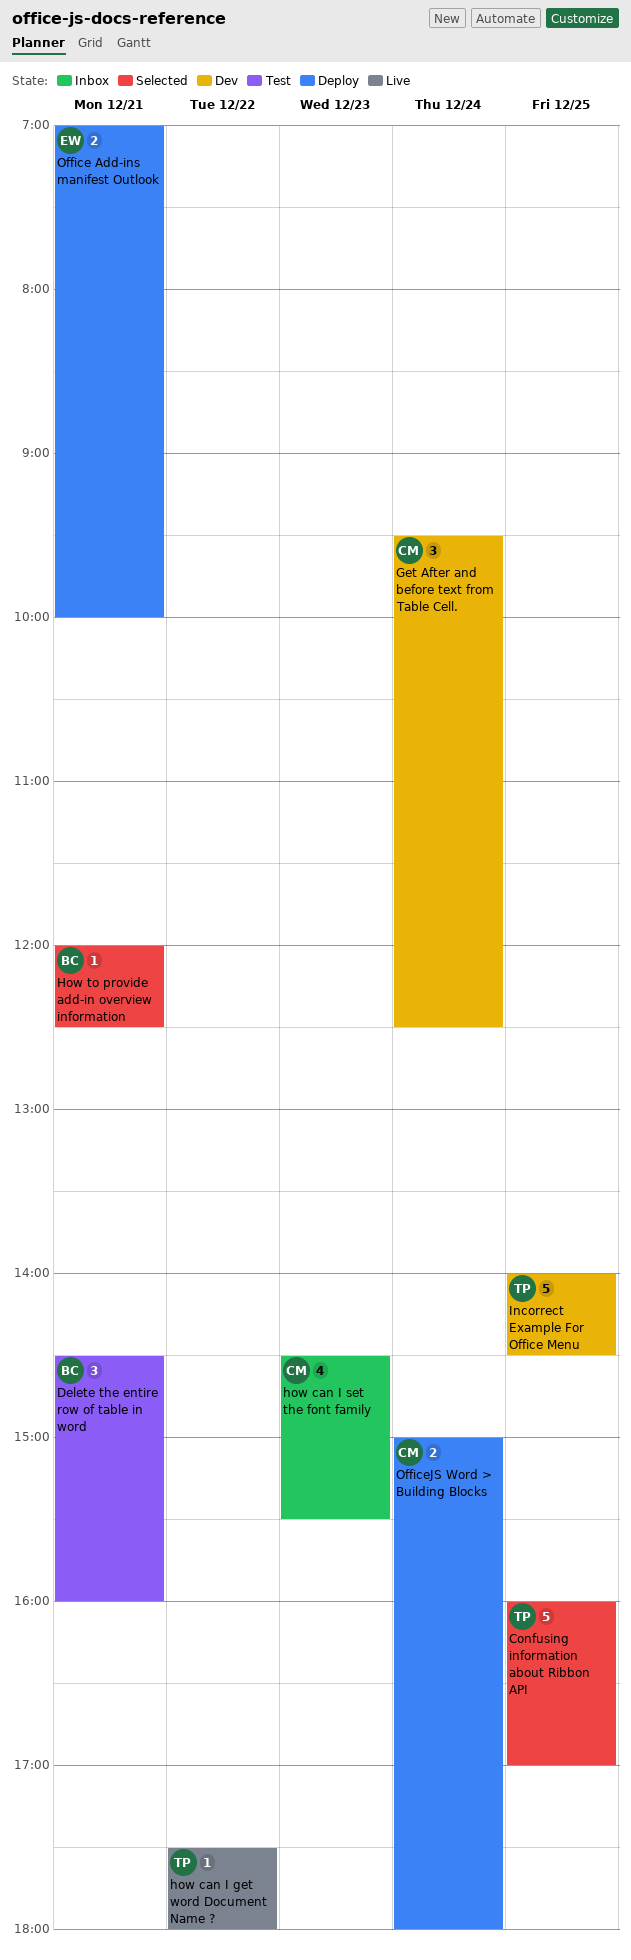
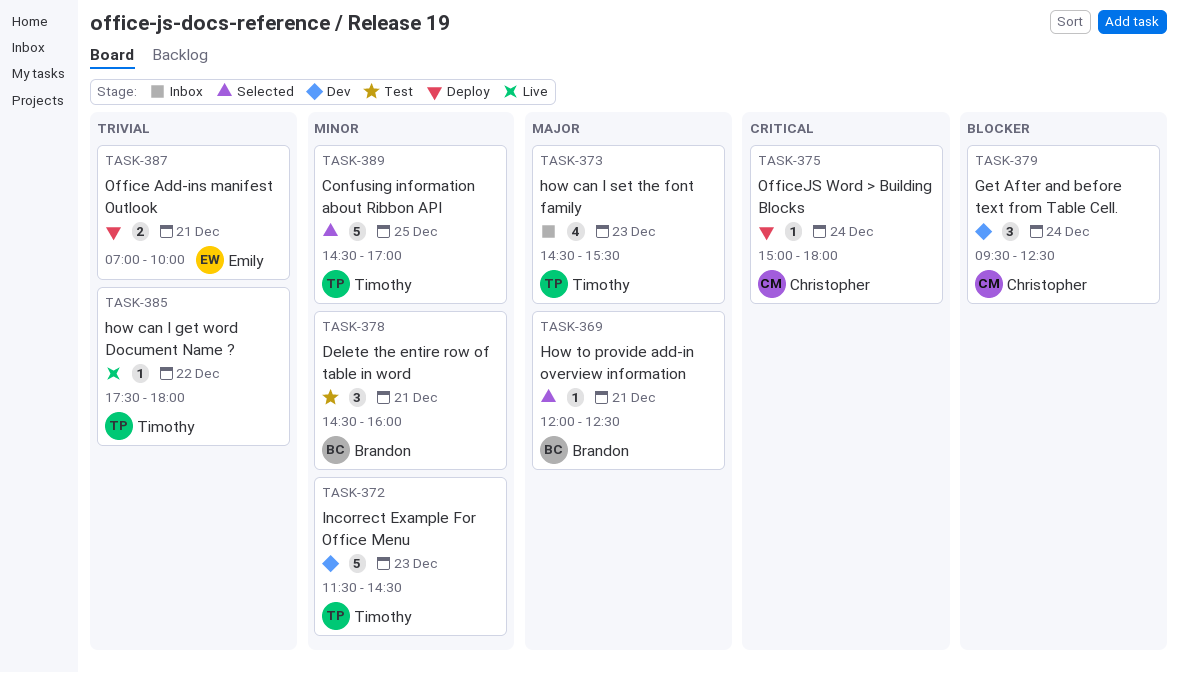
Confusing information about Ribbon API, begins: 16:00 -> 14:30
how can I set the font family, owner: Christopher -> Timothy
Incorrect Example For Office Menu, day: Dec 25 -> Dec 23
Incorrect Example For Office Menu, begins: 14:00 -> 11:30
OfficeJS Word > Building Blocks, estimate: 2 -> 1

